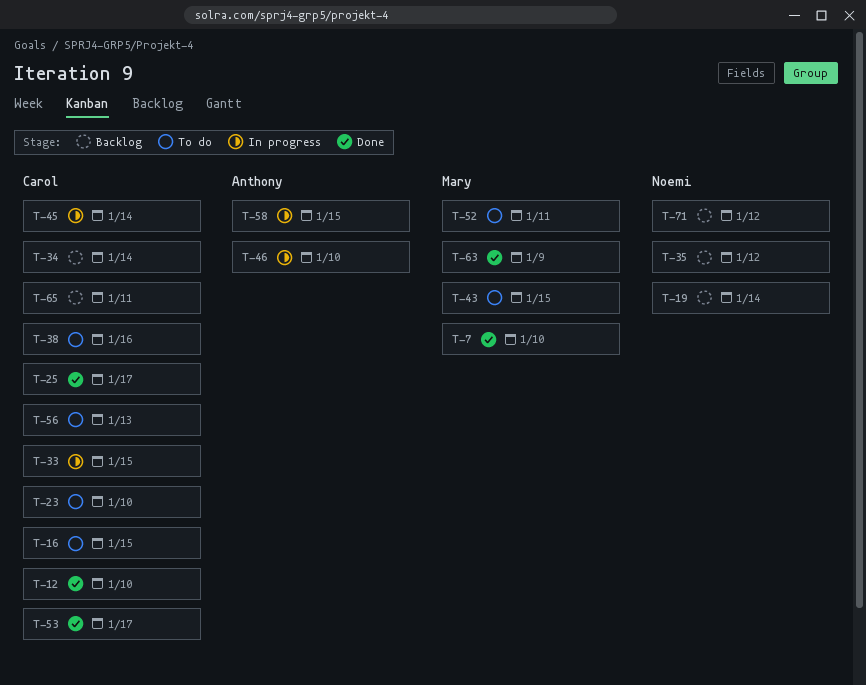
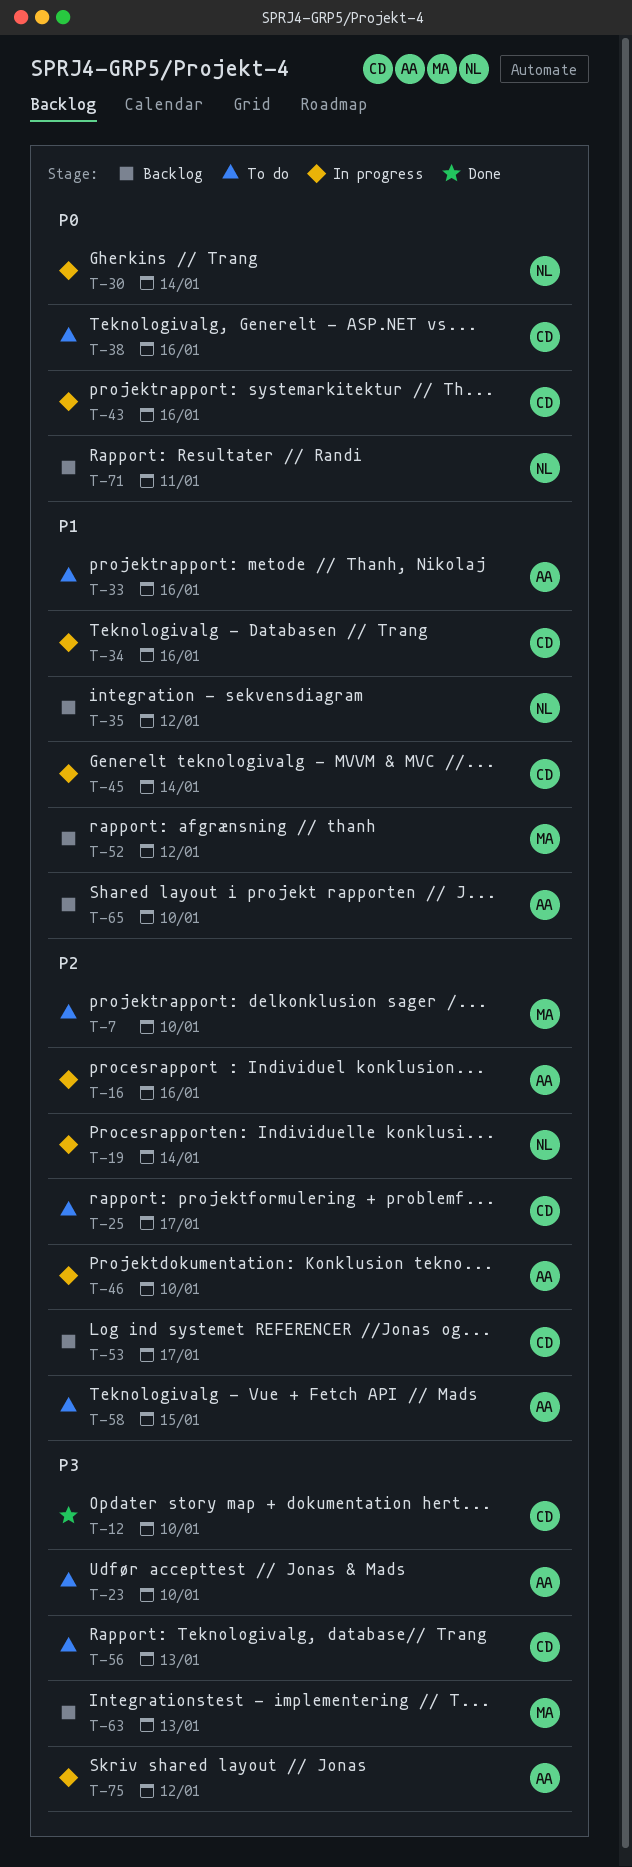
T-7, status: Done -> To do
T-16, status: To do -> In progress
T-16, owner: Carol -> Anthony
T-16, due: Jan 15 -> Jan 16
T-19, status: Backlog -> In progress
T-23, owner: Carol -> Anthony
T-25, status: Done -> To do
T-30: none -> present
T-33, status: In progress -> To do
T-33, owner: Carol -> Anthony
T-33, due: Jan 15 -> Jan 16
T-34, status: Backlog -> In progress
T-34, due: Jan 14 -> Jan 16
T-43, status: To do -> In progress
T-43, owner: Mary -> Carol
T-43, due: Jan 15 -> Jan 16
T-52, status: To do -> Backlog
T-52, due: Jan 11 -> Jan 12
T-53, status: Done -> Backlog
T-58, status: In progress -> To do
T-63, status: Done -> Backlog
T-63, due: Jan 9 -> Jan 13
T-65, owner: Carol -> Anthony
T-65, due: Jan 11 -> Jan 10
T-71, due: Jan 12 -> Jan 11
T-75: none -> present

